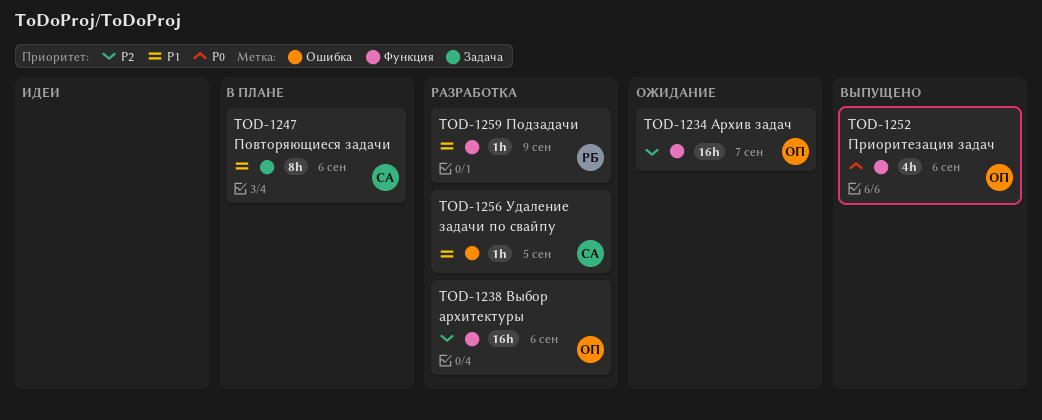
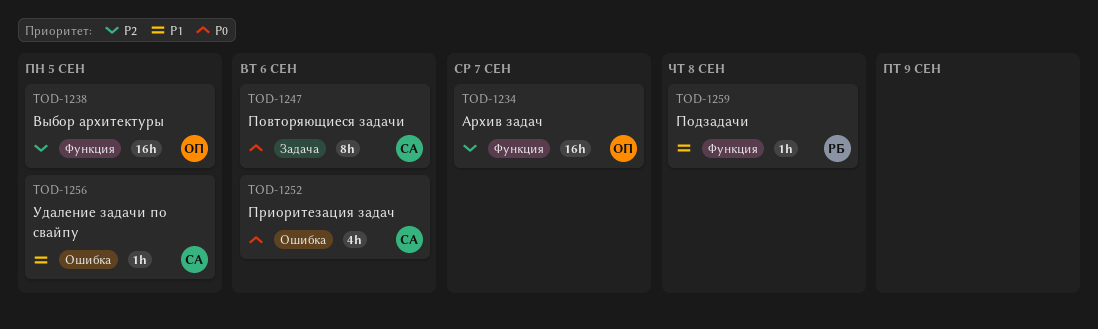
TOD-1238, due: Sep 6 -> Sep 5
TOD-1247, priority: P1 -> P0
TOD-1252, owner: ОП -> СА
TOD-1252, label: Функция -> Ошибка
TOD-1259, due: Sep 9 -> Sep 8

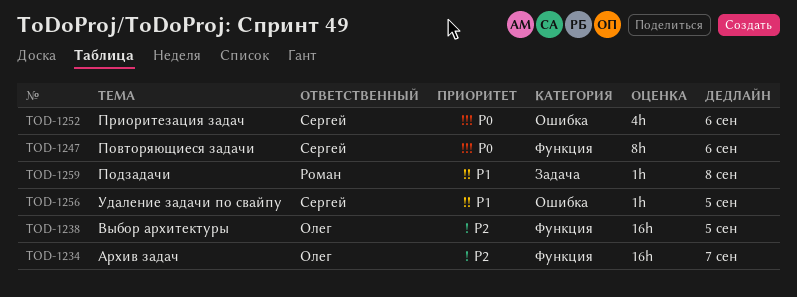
TOD-1247, label: Задача -> Функция
TOD-1259, label: Функция -> Задача

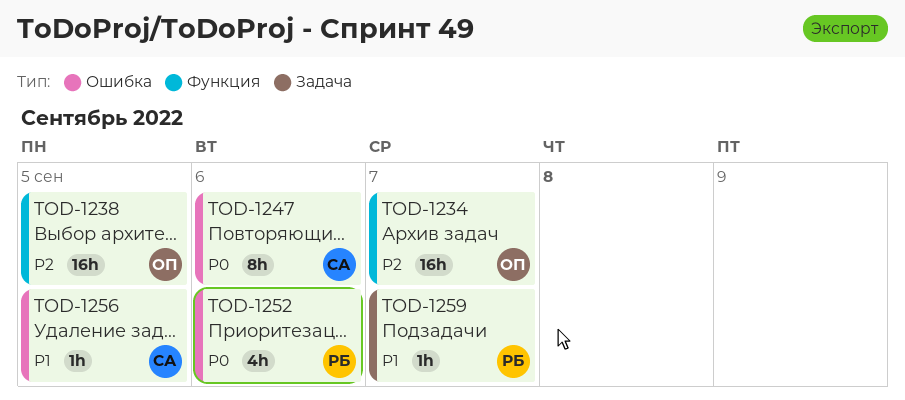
TOD-1247, label: Функция -> Ошибка
TOD-1252, owner: Сергей -> Роман
TOD-1259, due: Sep 8 -> Sep 7

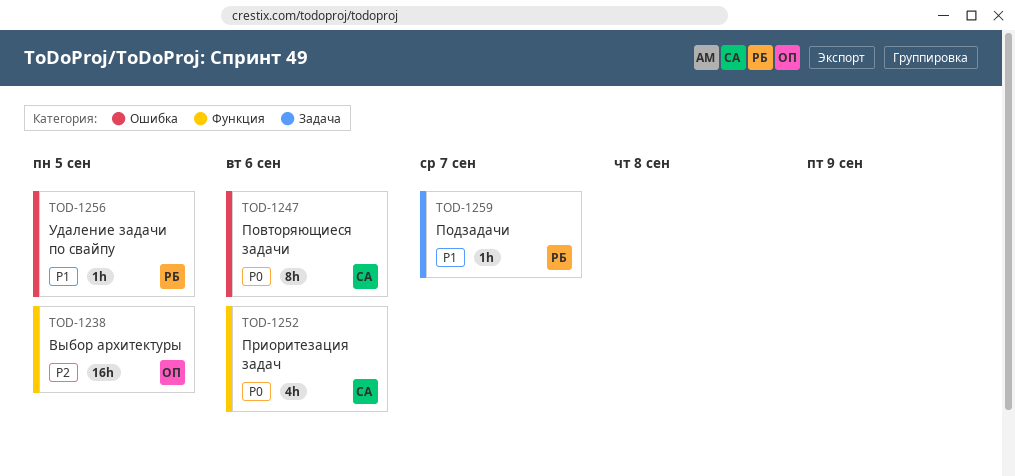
TOD-1234: present -> none
TOD-1252, owner: РБ -> СА
TOD-1252, label: Ошибка -> Функция
TOD-1256, owner: СА -> РБ

